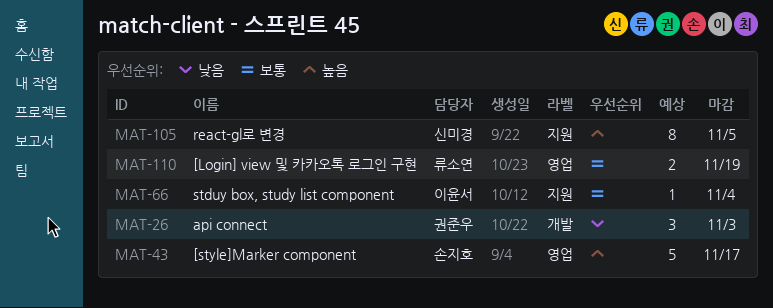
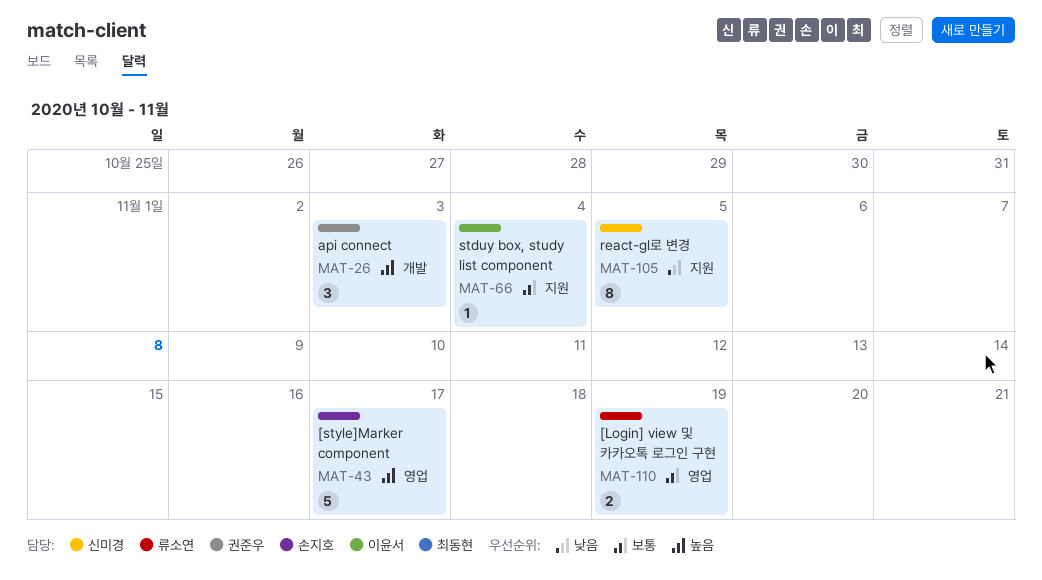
MAT-26, priority: 낮음 -> 높음
MAT-105, priority: 높음 -> 낮음

